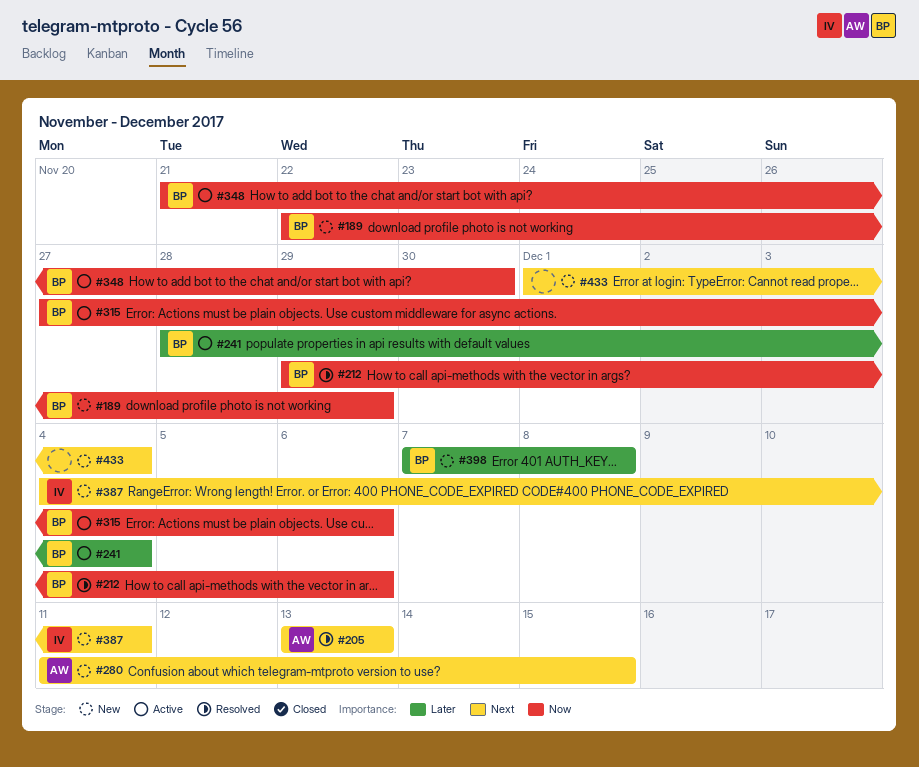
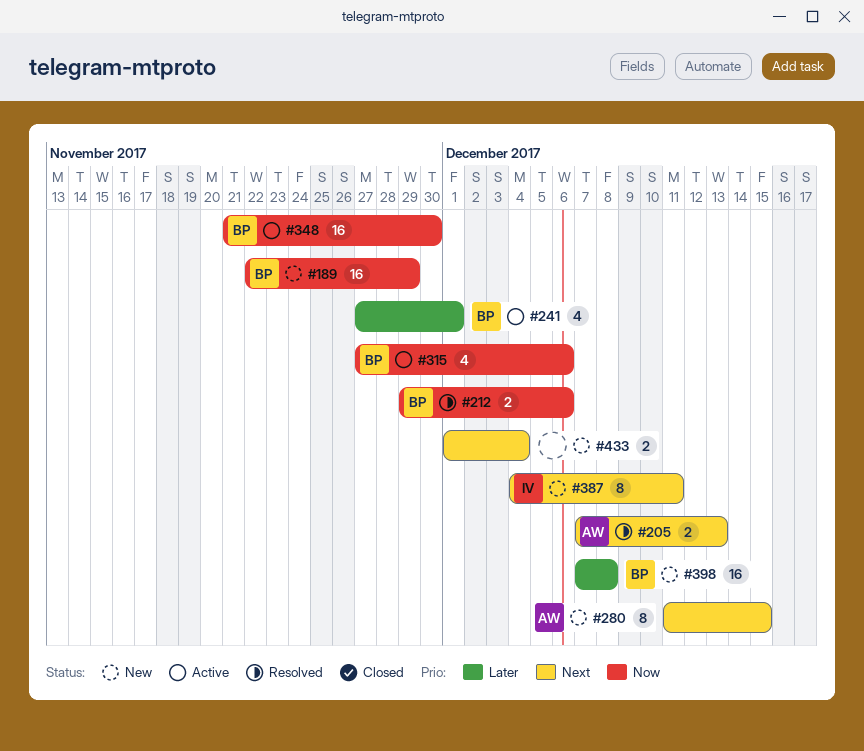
#205, start: Dec 13 -> Dec 7
#241, start: Nov 28 -> Nov 27
#241, due: Dec 4 -> Dec 1

